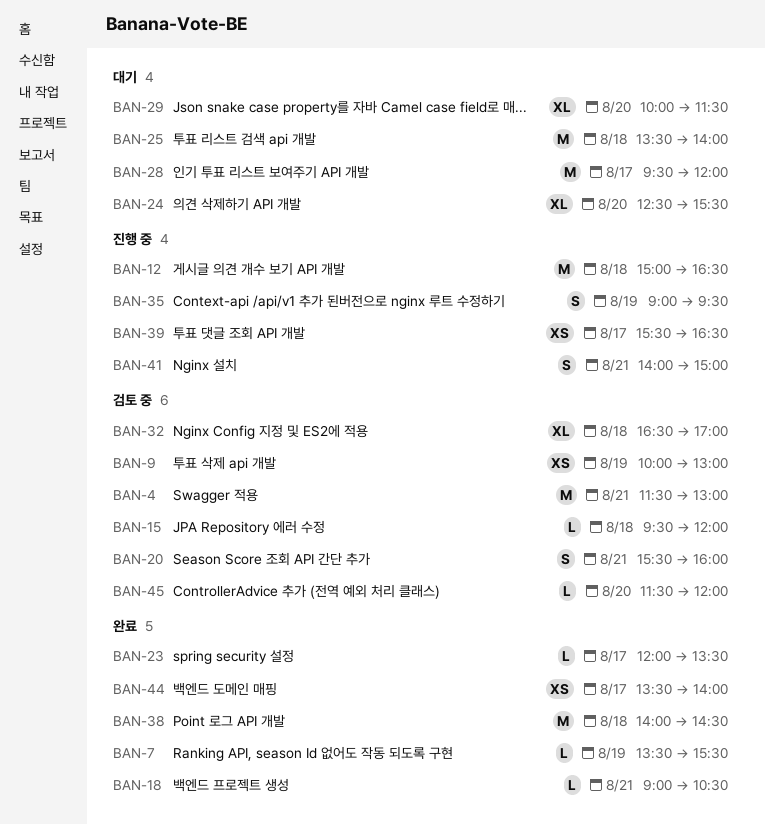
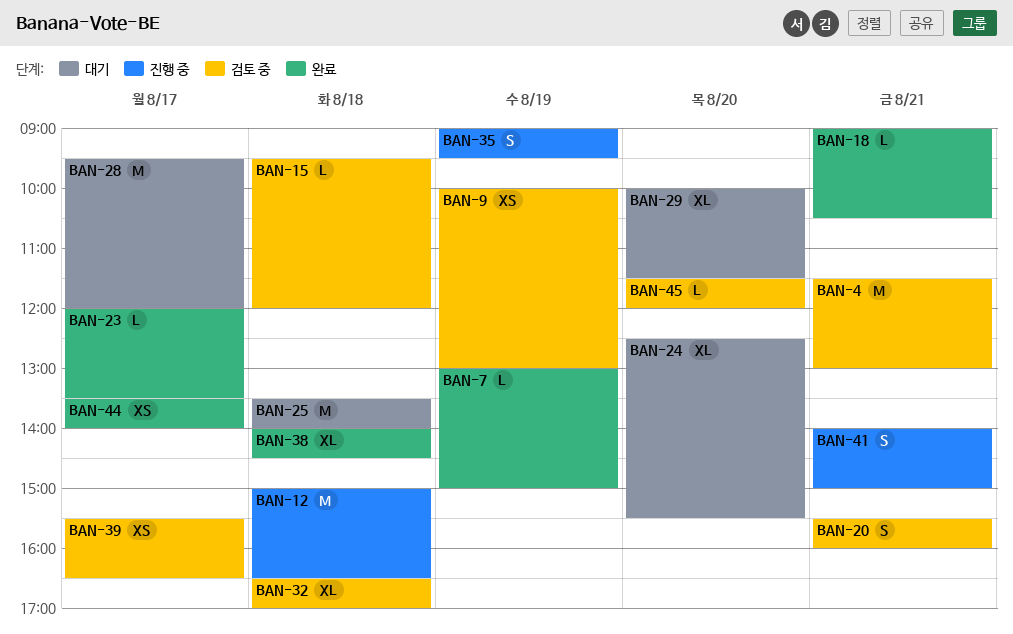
BAN-7, begins: 13:30 -> 13:00
BAN-7, ends: 15:30 -> 15:00
BAN-38, estimate: M -> XL
BAN-39, status: 진행 중 -> 검토 중

